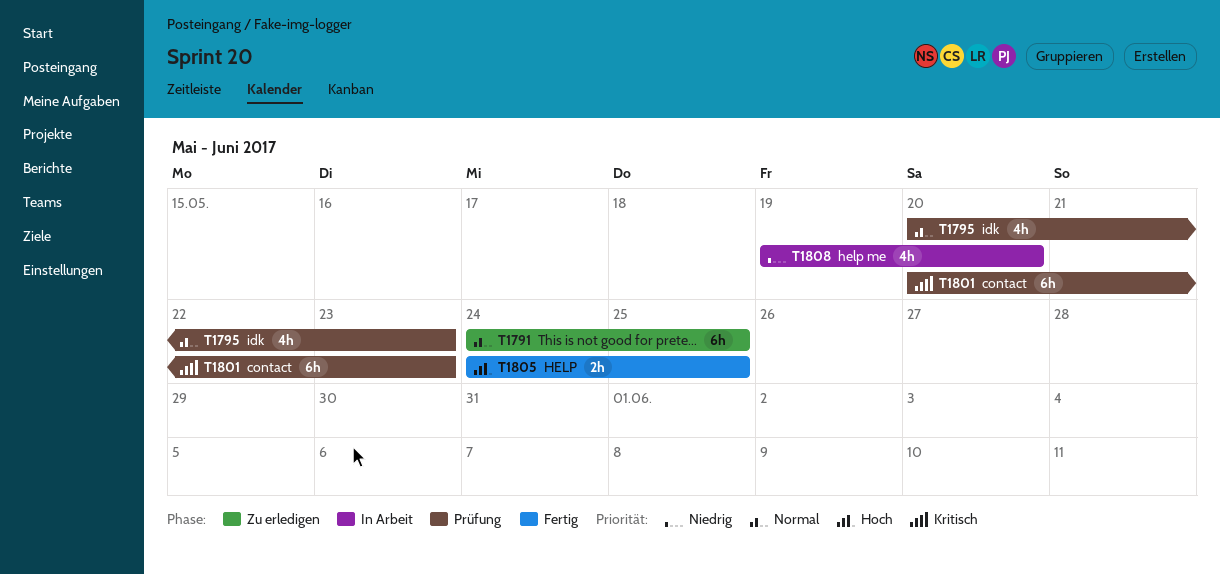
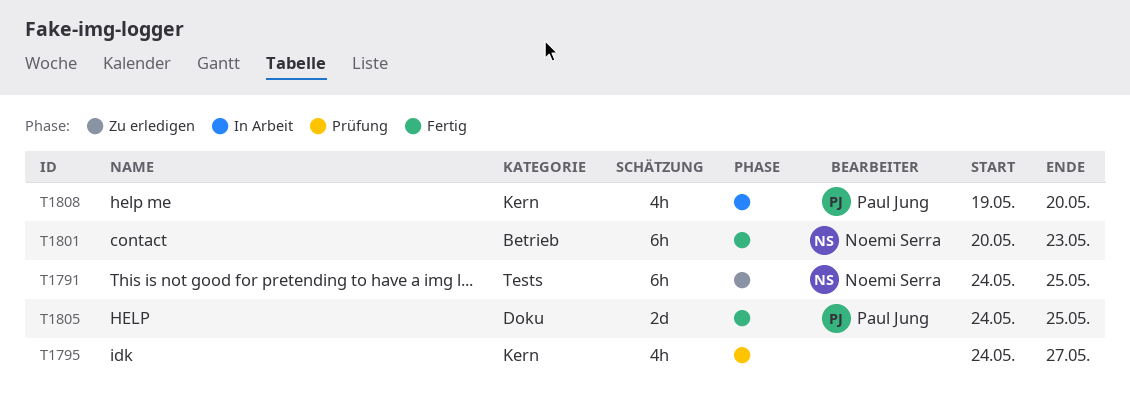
T1795, start: May 20 -> May 24
T1795, due: May 23 -> May 27
T1801, status: Prüfung -> Fertig
T1805, estimate: 2h -> 2d

